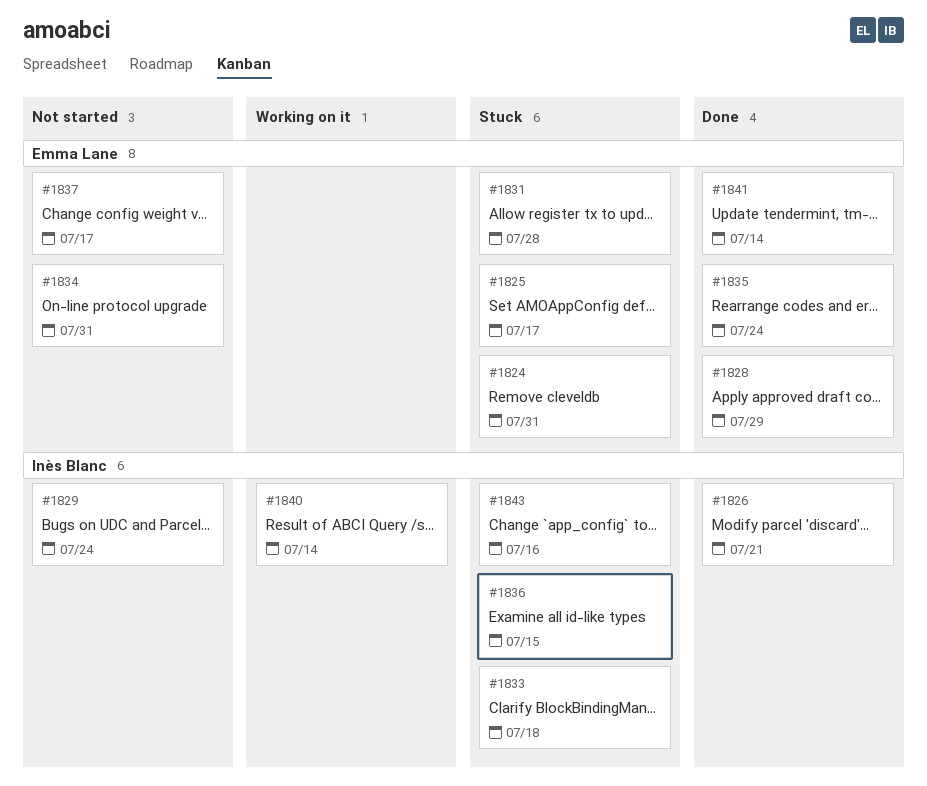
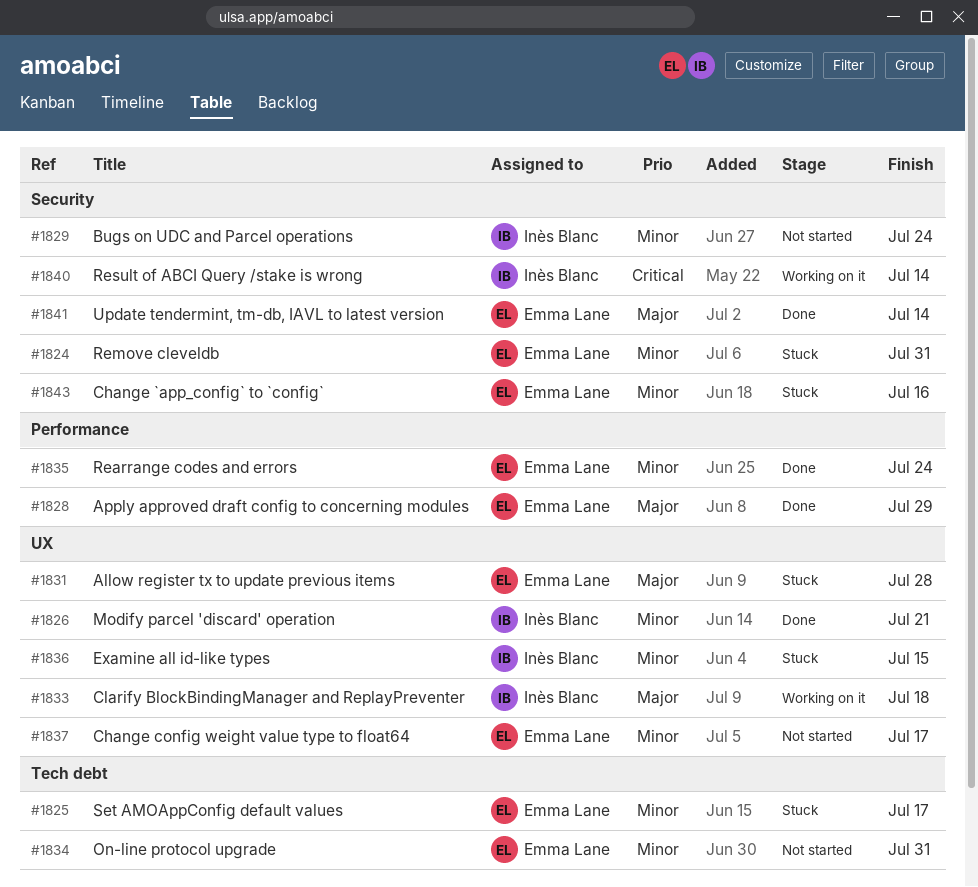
#1833, status: Stuck -> Working on it
#1843, owner: Inès Blanc -> Emma Lane

